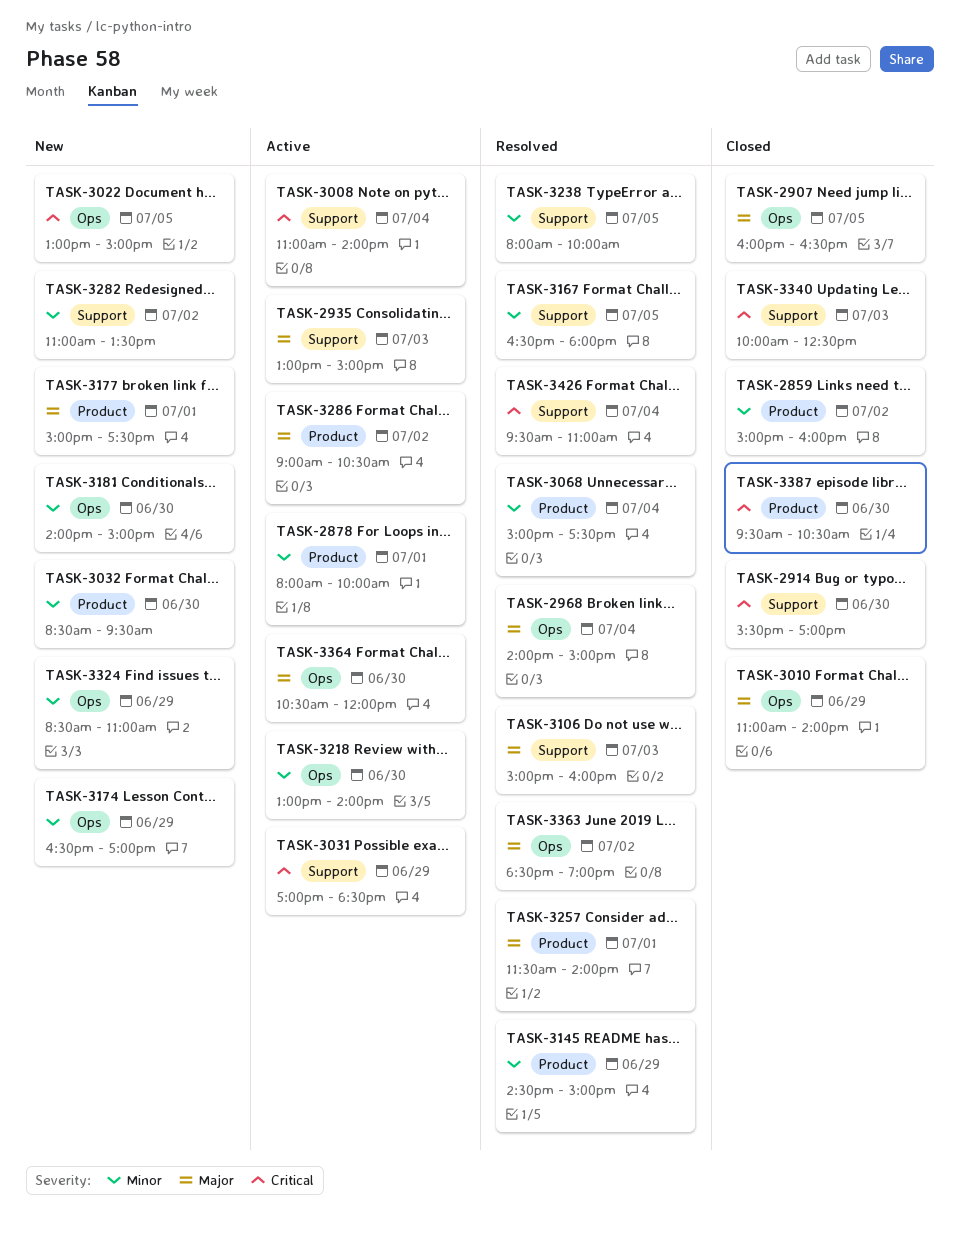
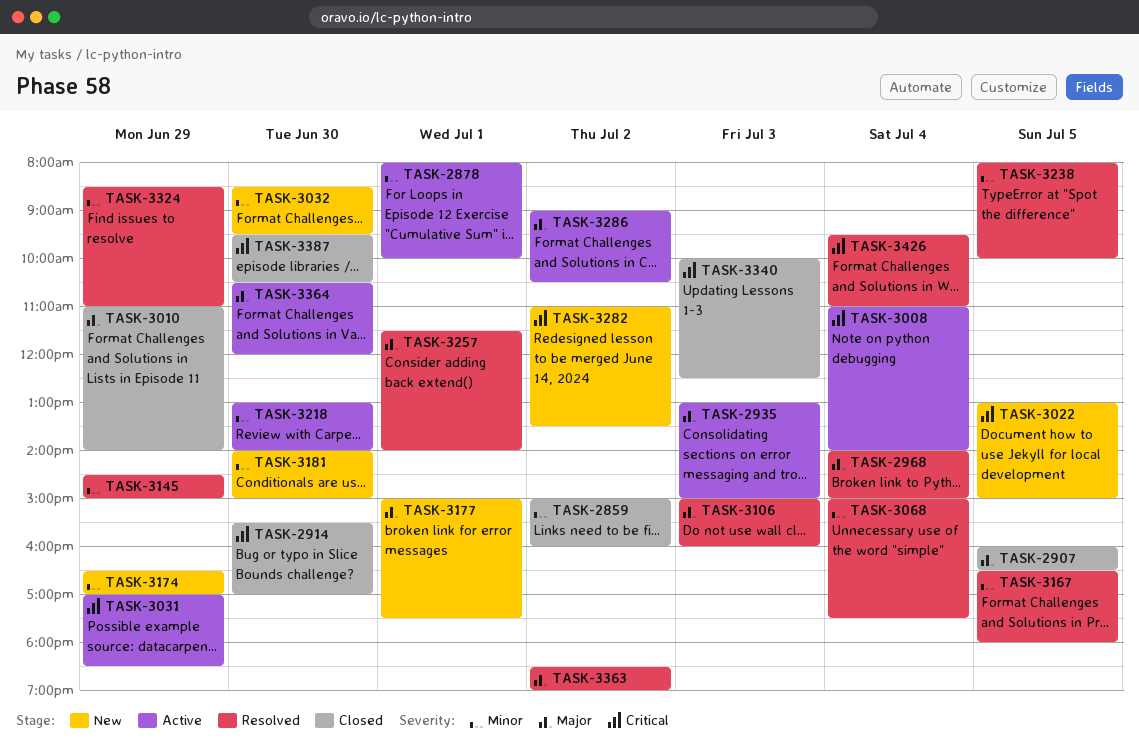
TASK-3282, priority: Minor -> Critical
TASK-3324, status: New -> Resolved

